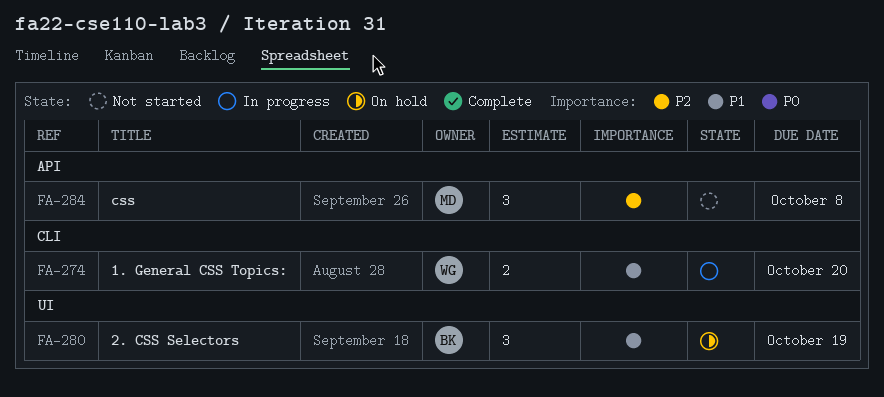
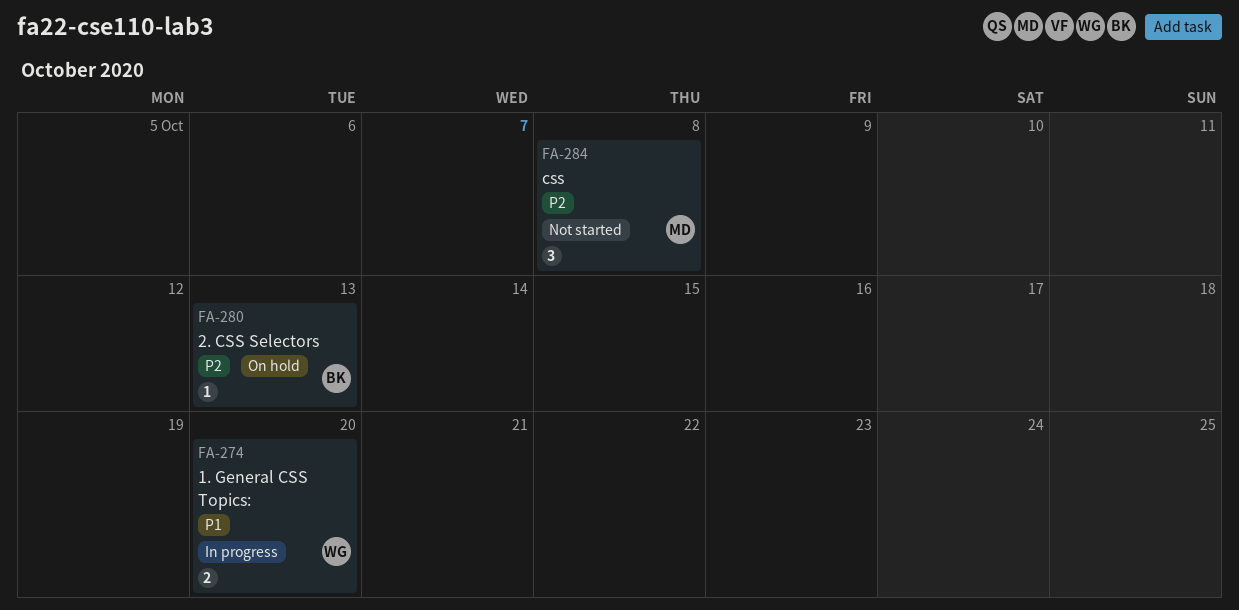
FA-280, priority: P1 -> P2
FA-280, estimate: 3 -> 1
FA-280, due: Oct 19 -> Oct 13

